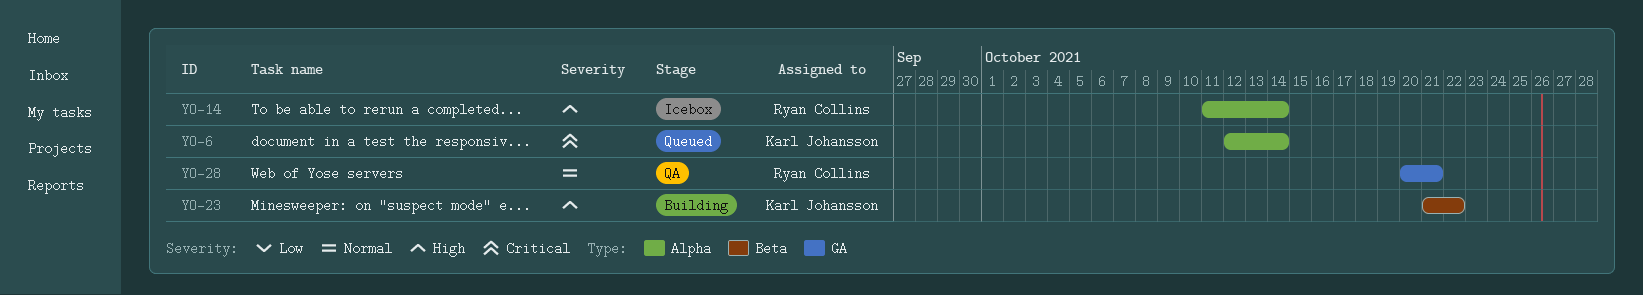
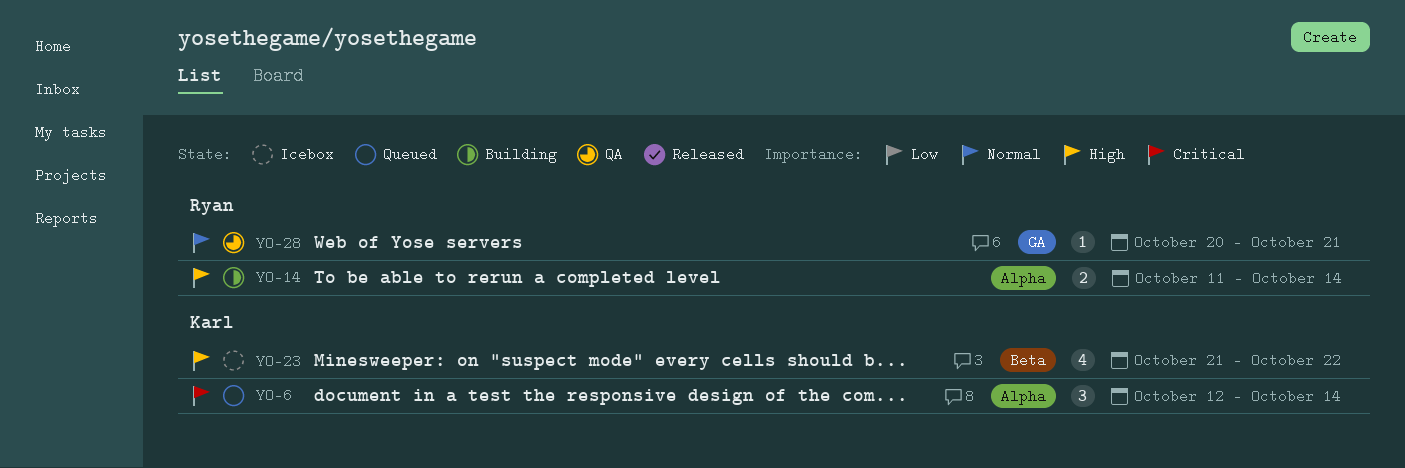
YO-14, status: Icebox -> Building
YO-23, status: Building -> Icebox

